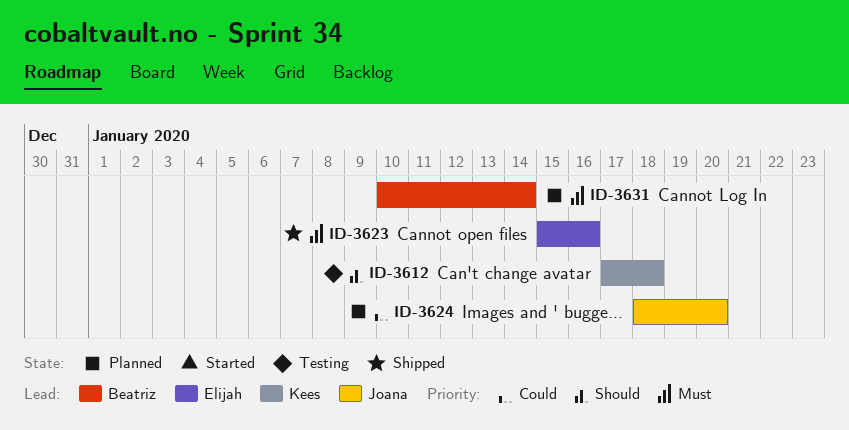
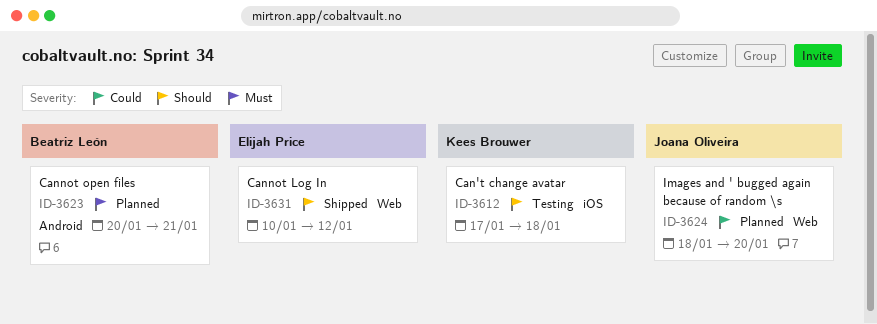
ID-3623, status: Shipped -> Planned
ID-3623, owner: Elijah Price -> Beatriz León
ID-3623, start: Jan 15 -> Jan 20
ID-3623, due: Jan 16 -> Jan 21
ID-3631, status: Planned -> Shipped
ID-3631, owner: Beatriz León -> Elijah Price
ID-3631, priority: Must -> Should
ID-3631, due: Jan 14 -> Jan 12

